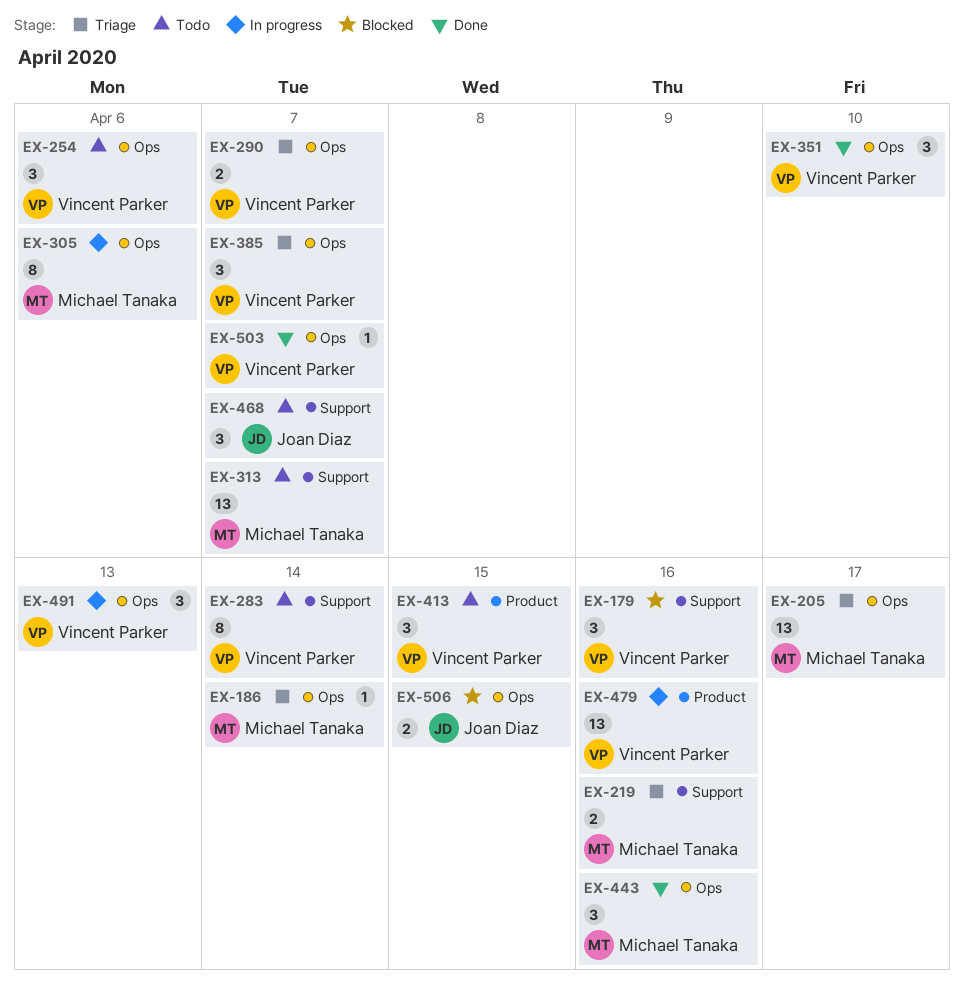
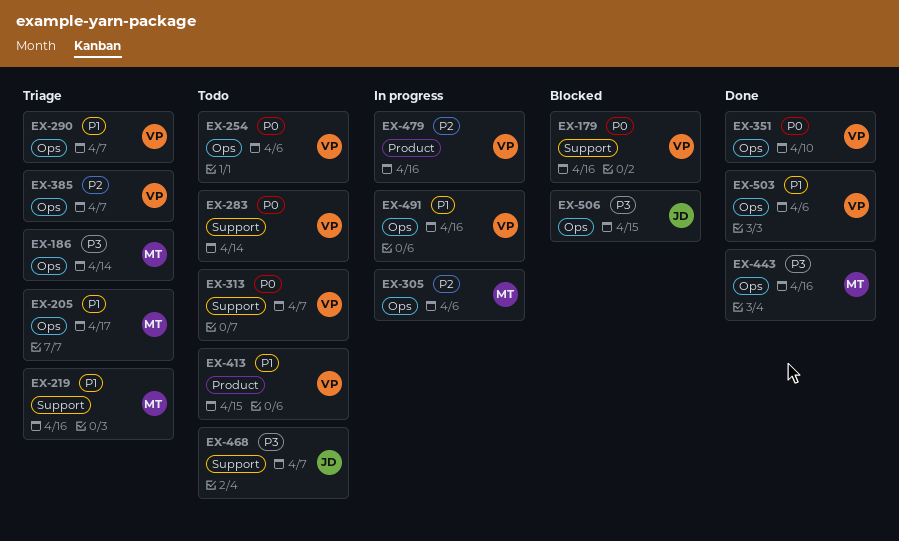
EX-313, owner: Michael Tanaka -> Vincent Parker
EX-491, due: Apr 13 -> Apr 16
EX-503, due: Apr 7 -> Apr 6

